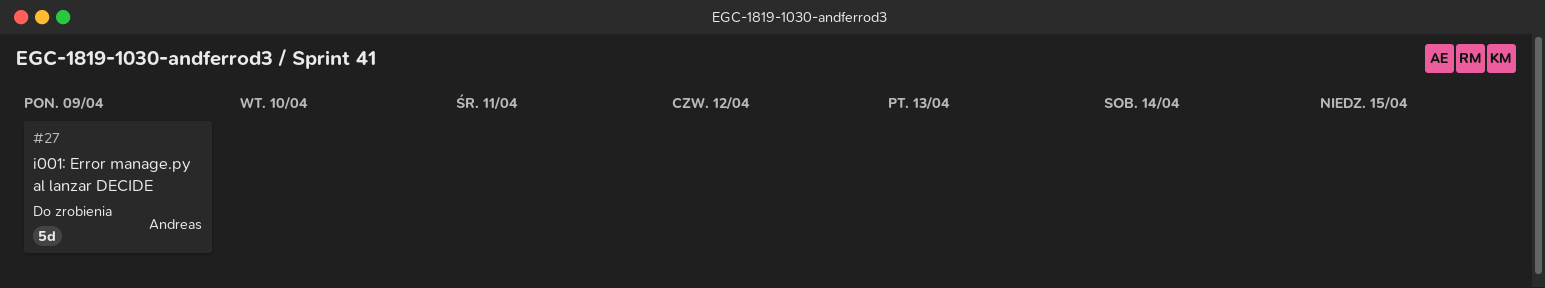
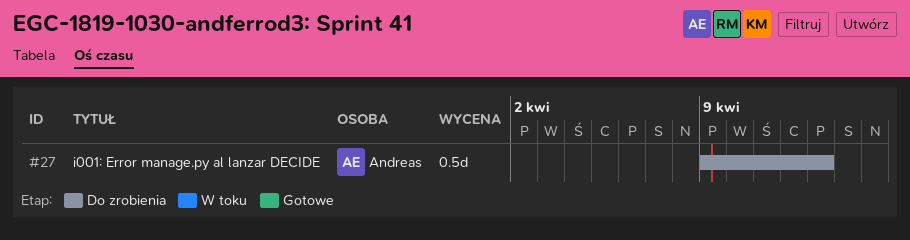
#27, estimate: 5d -> 0.5d
#27, due: Apr 9 -> Apr 13

